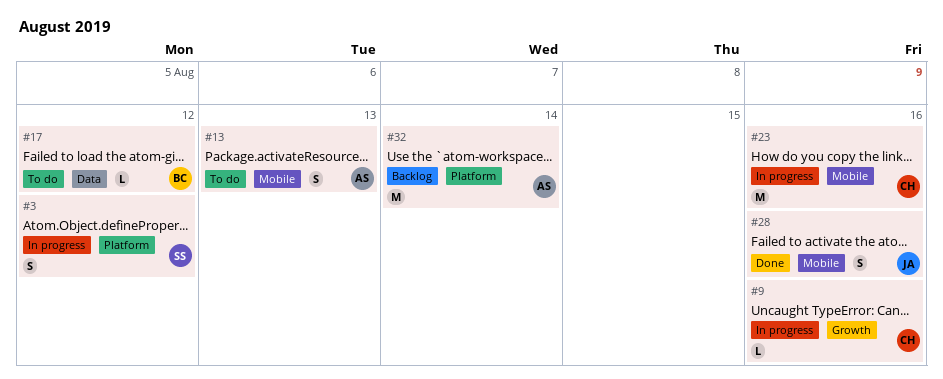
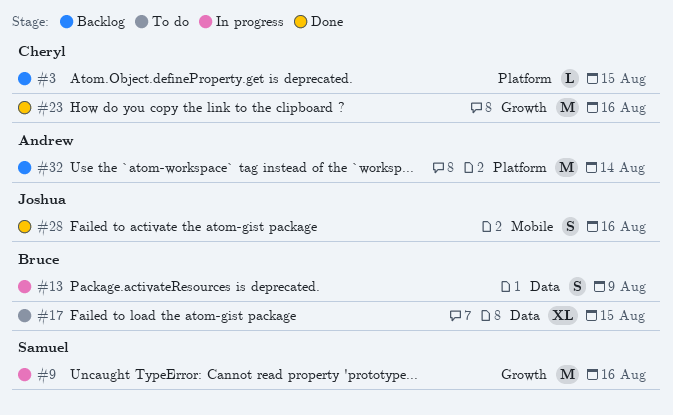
#3, status: In progress -> Backlog
#3, owner: Samuel -> Cheryl
#3, estimate: S -> L
#3, due: Aug 12 -> Aug 15
#9, owner: Cheryl -> Samuel
#9, estimate: L -> M
#13, status: To do -> In progress
#13, owner: Andrew -> Bruce
#13, label: Mobile -> Data
#13, due: Aug 13 -> Aug 9
#17, estimate: L -> XL
#17, due: Aug 12 -> Aug 15
#23, status: In progress -> Done
#23, label: Mobile -> Growth

